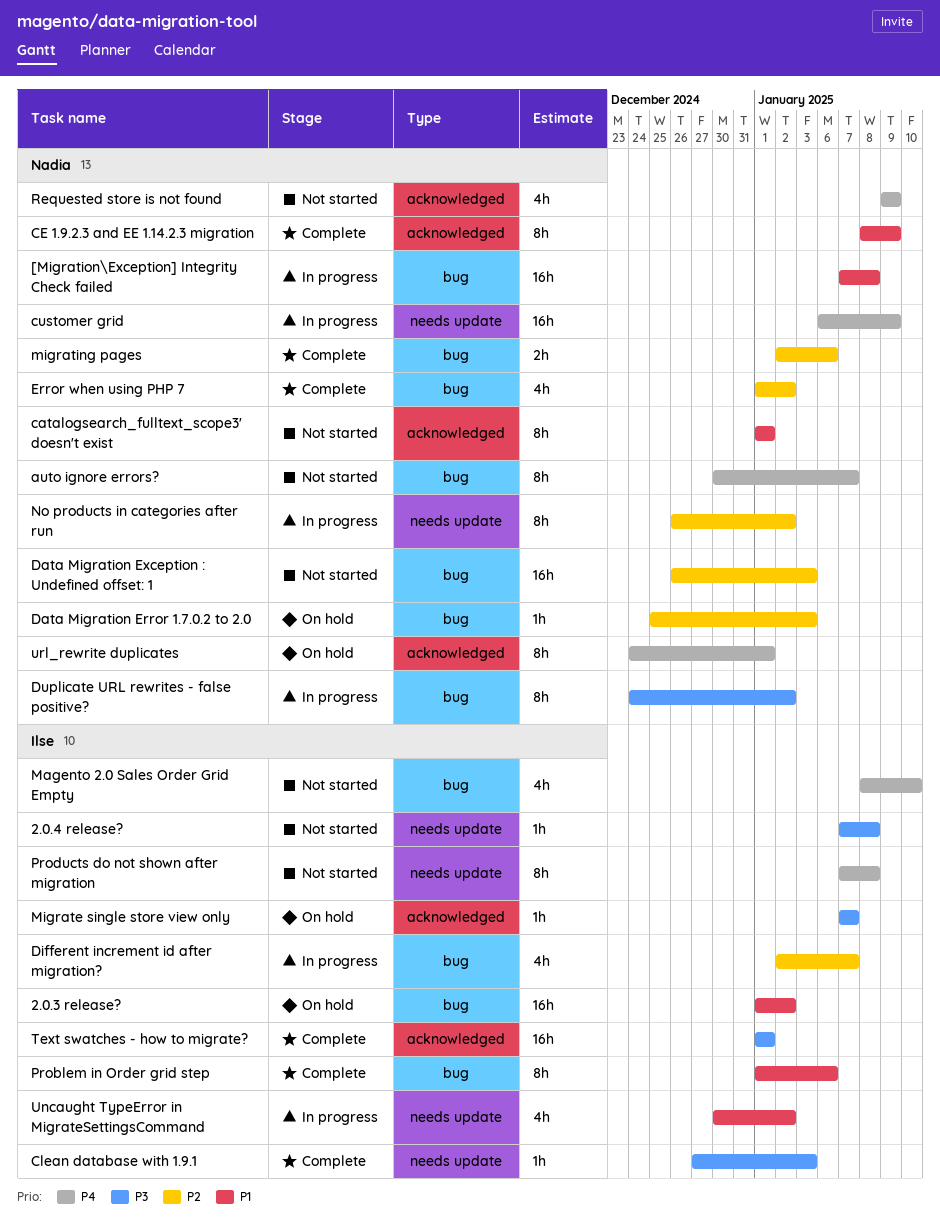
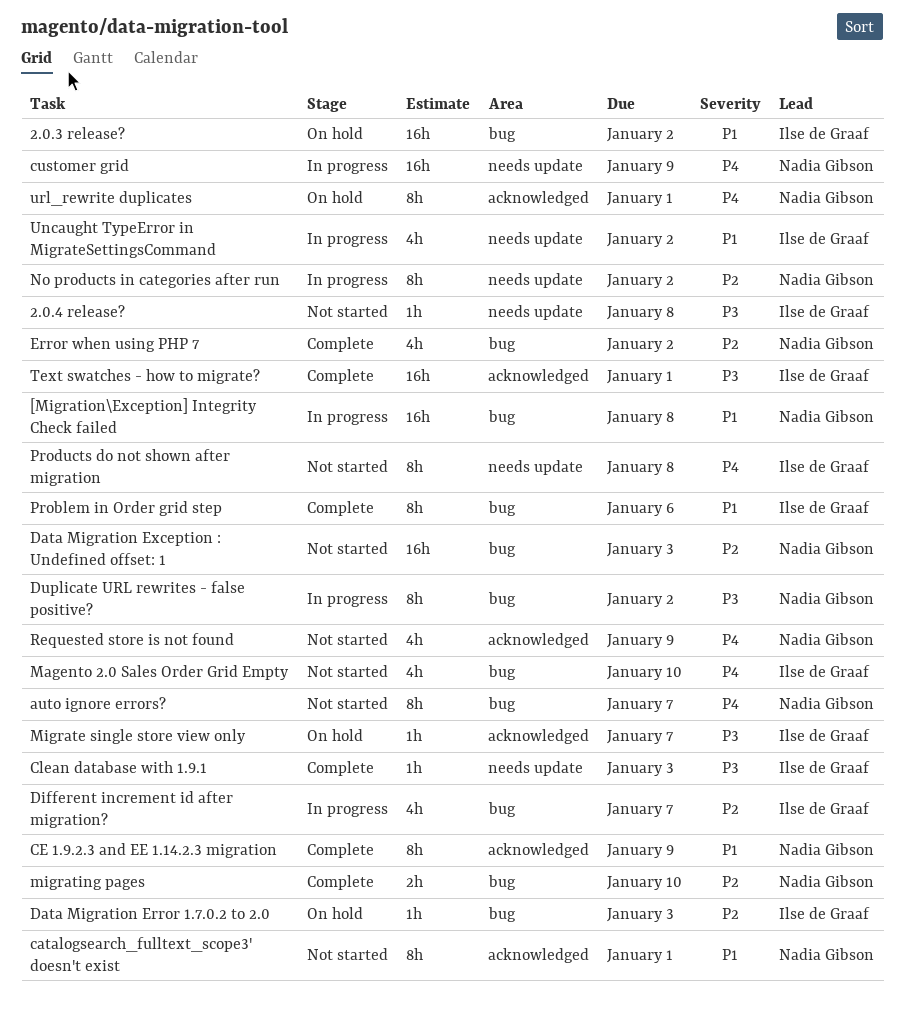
Data Migration Error 1.7.0.2 to 2.0, owner: Nadia Gibson -> Ilse de Graaf
migrating pages, due: Jan 6 -> Jan 10

